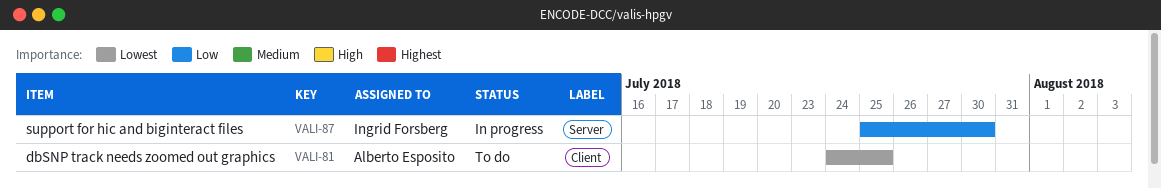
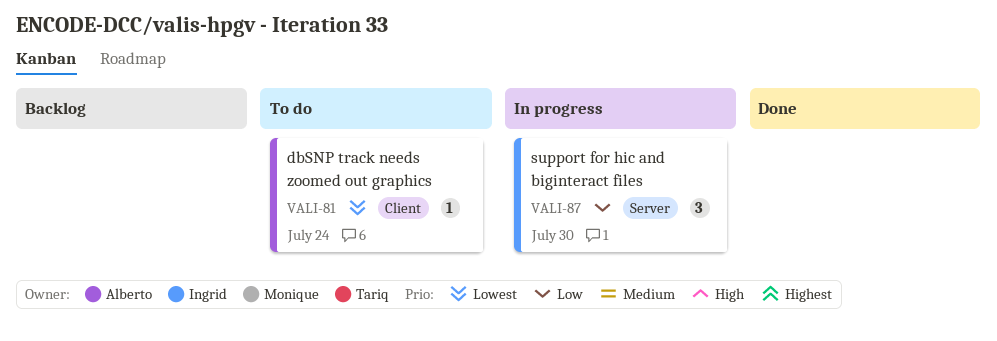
VALI-81, due: Jul 25 -> Jul 24

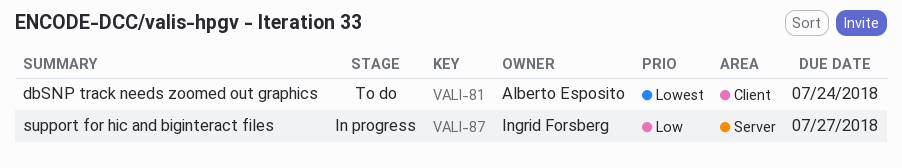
VALI-87, due: Jul 30 -> Jul 27

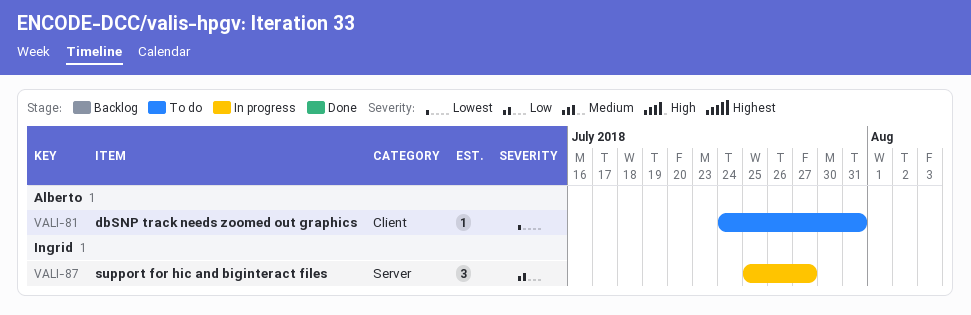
VALI-81, due: Jul 24 -> Jul 31

